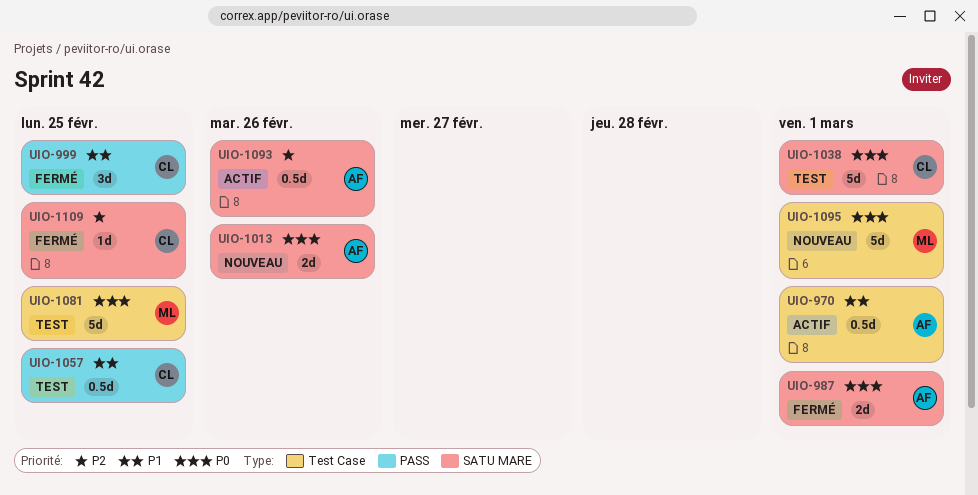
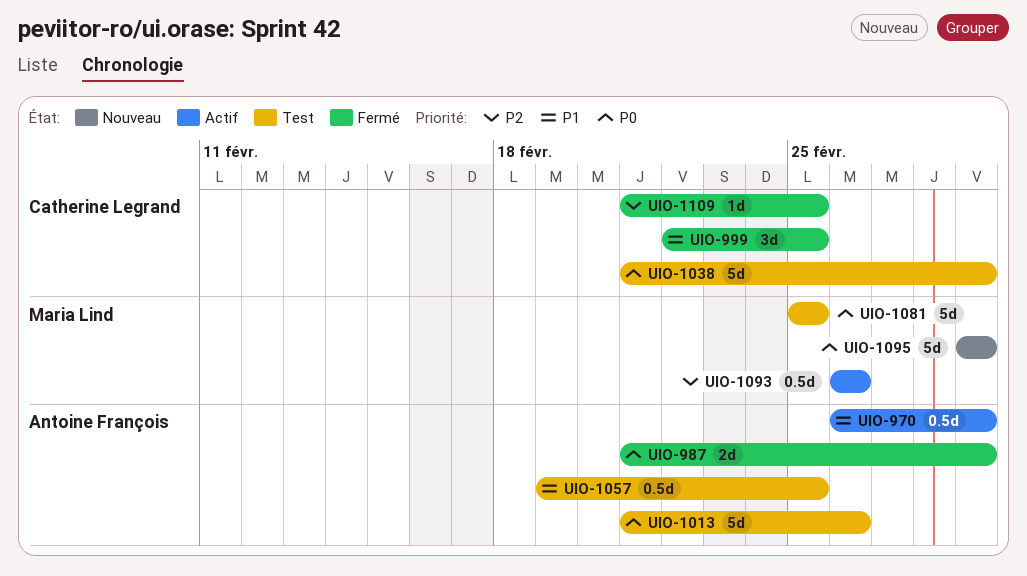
UIO-1013, status: Nouveau -> Test
UIO-1013, estimate: 2d -> 5d
UIO-1057, owner: Catherine Legrand -> Antoine François
UIO-1093, owner: Antoine François -> Maria Lind

